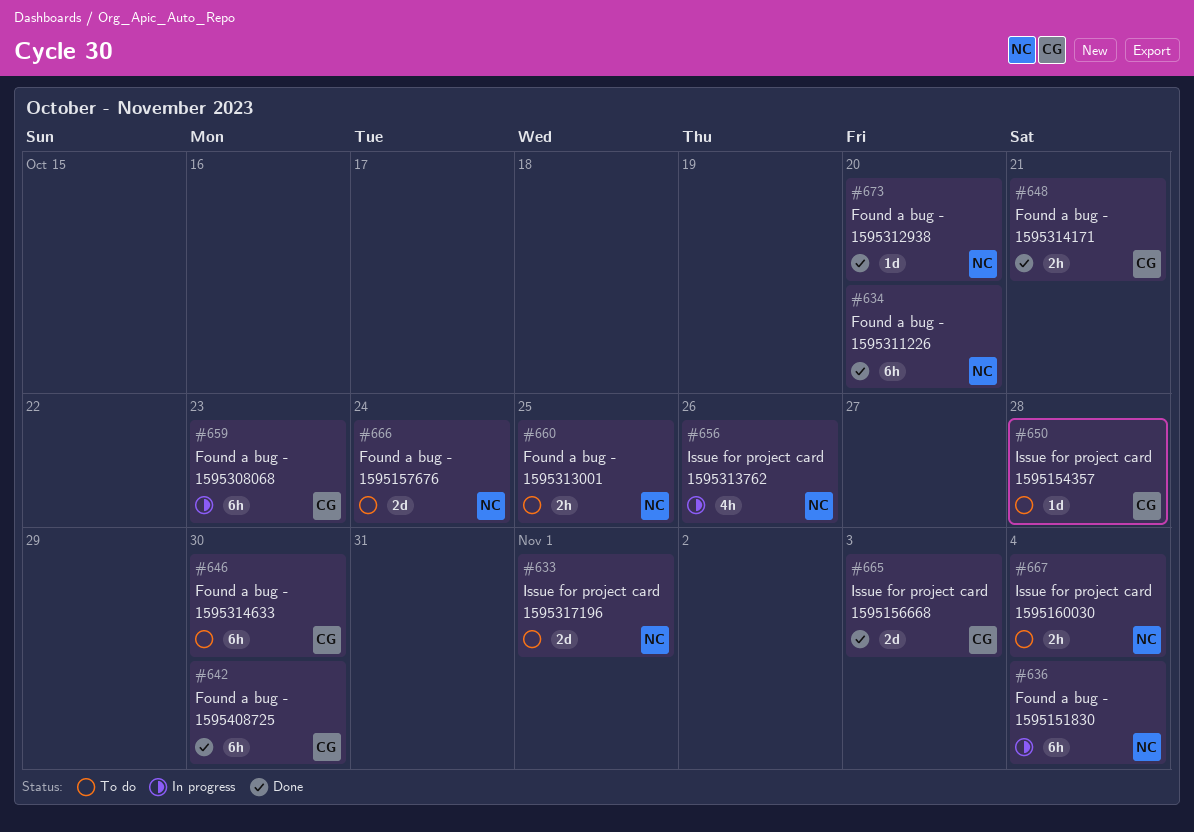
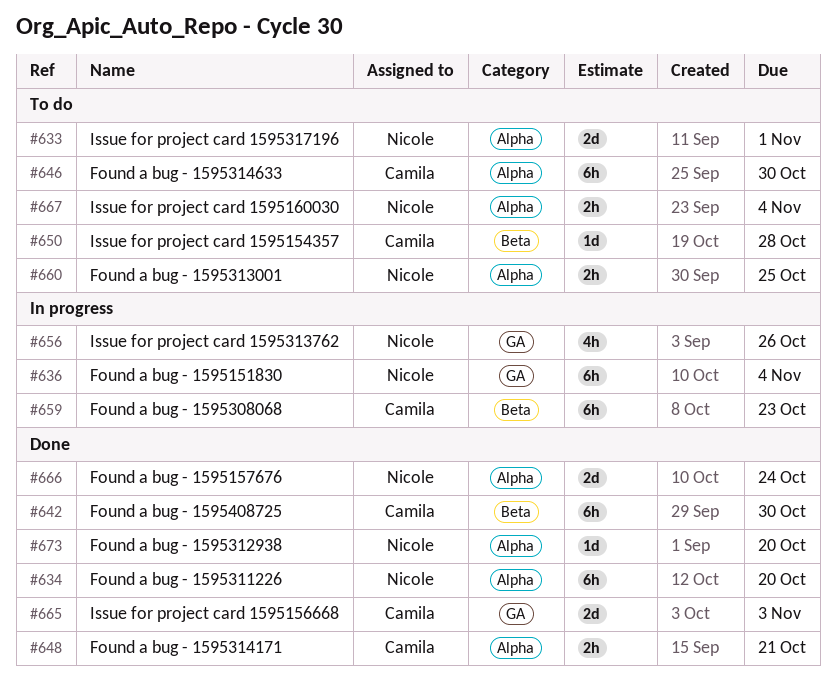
#666, status: To do -> Done

